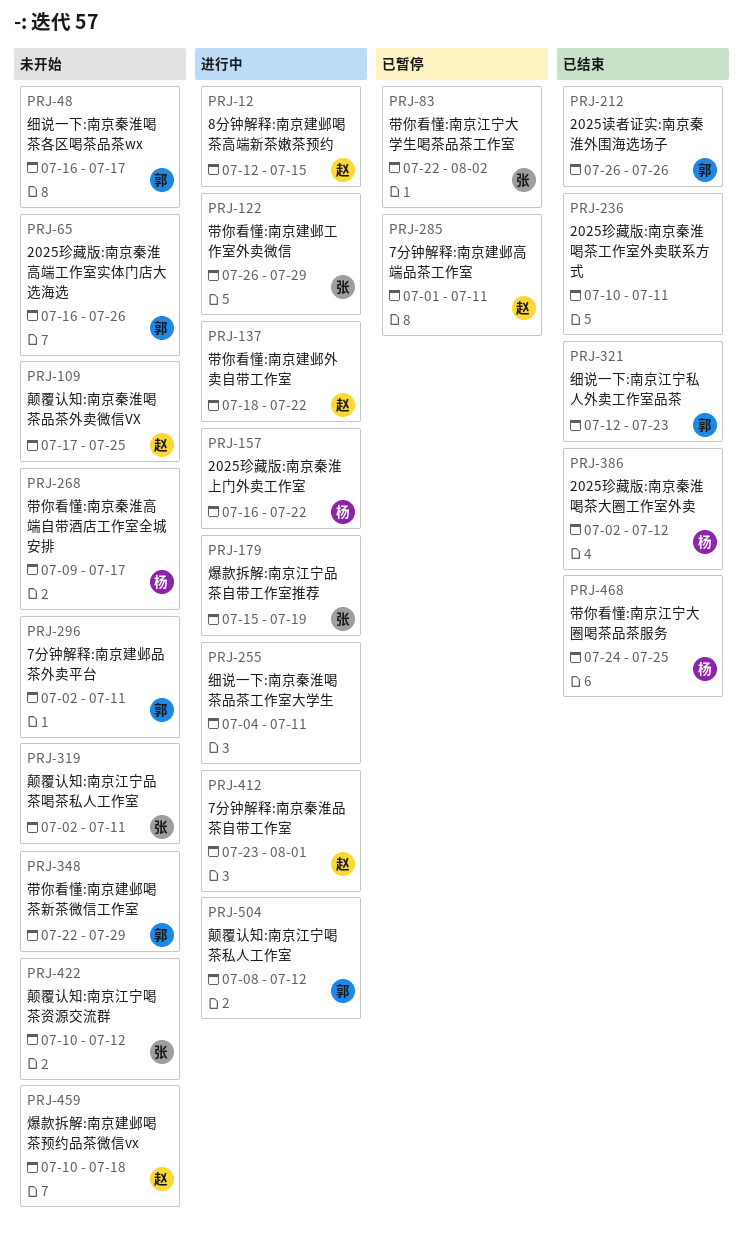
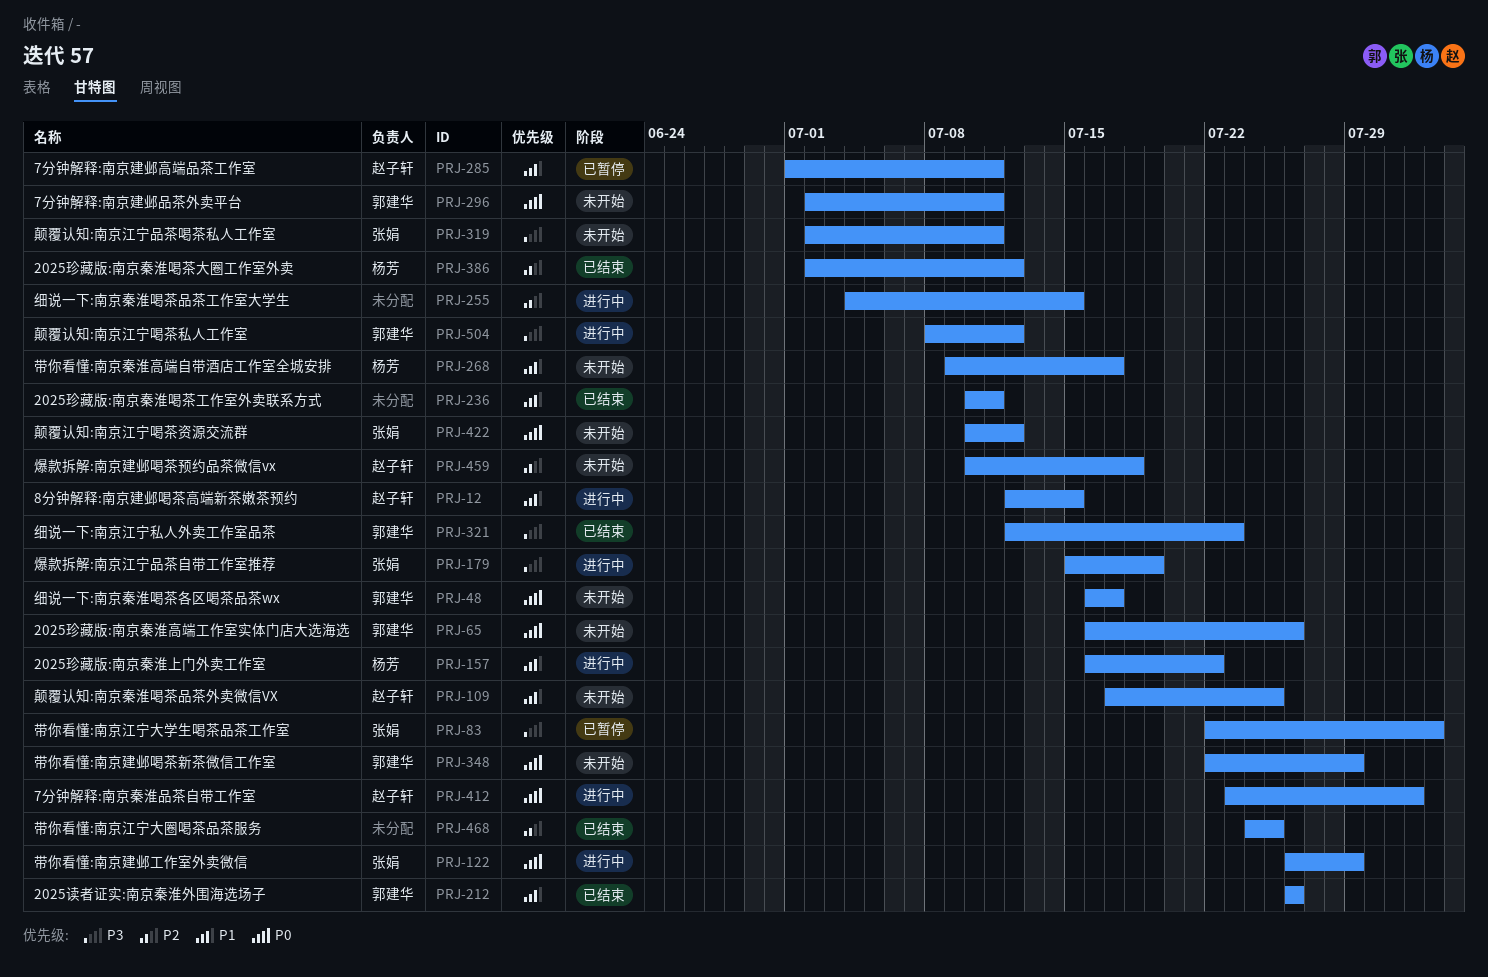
PRJ-137: present -> none
PRJ-255, due: Jul 11 -> Jul 15
PRJ-468, owner: 杨芳 -> none

